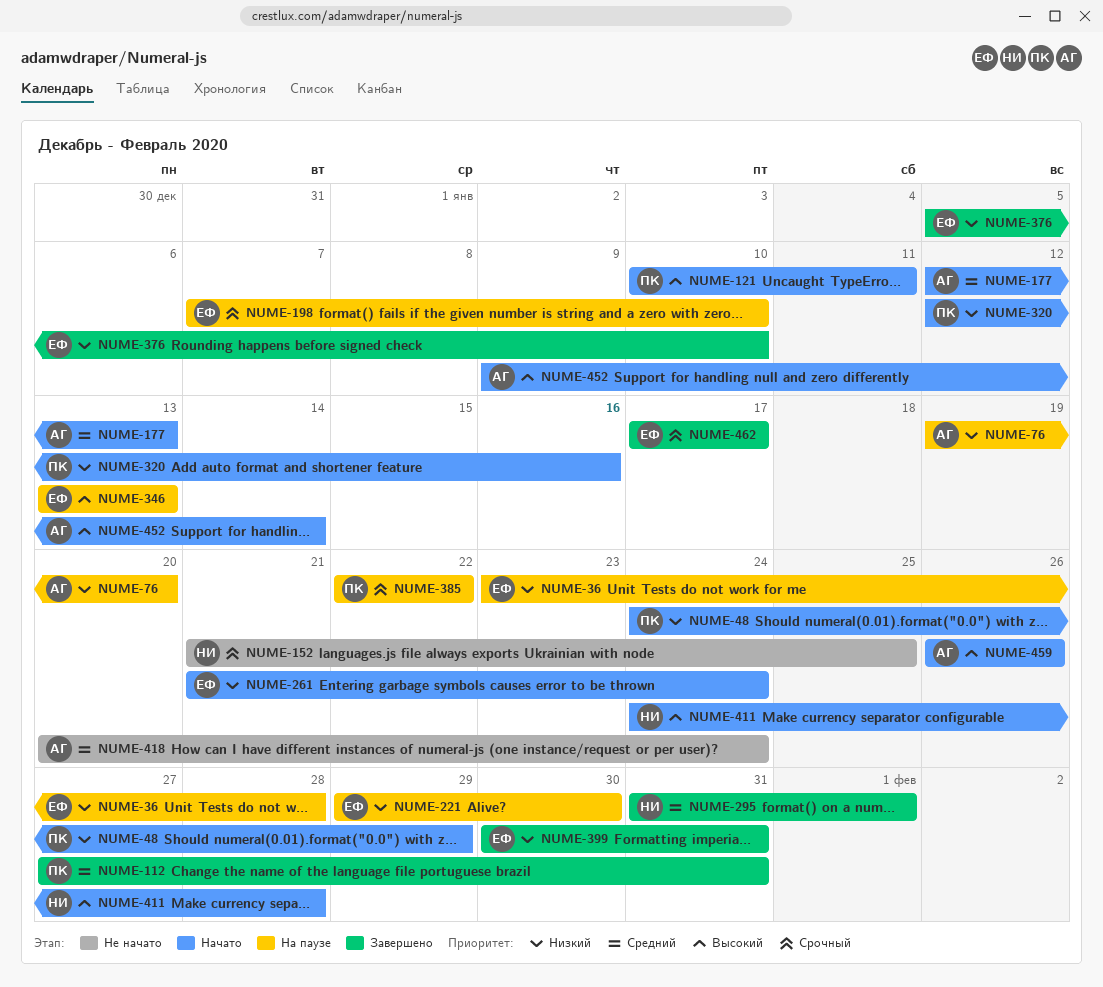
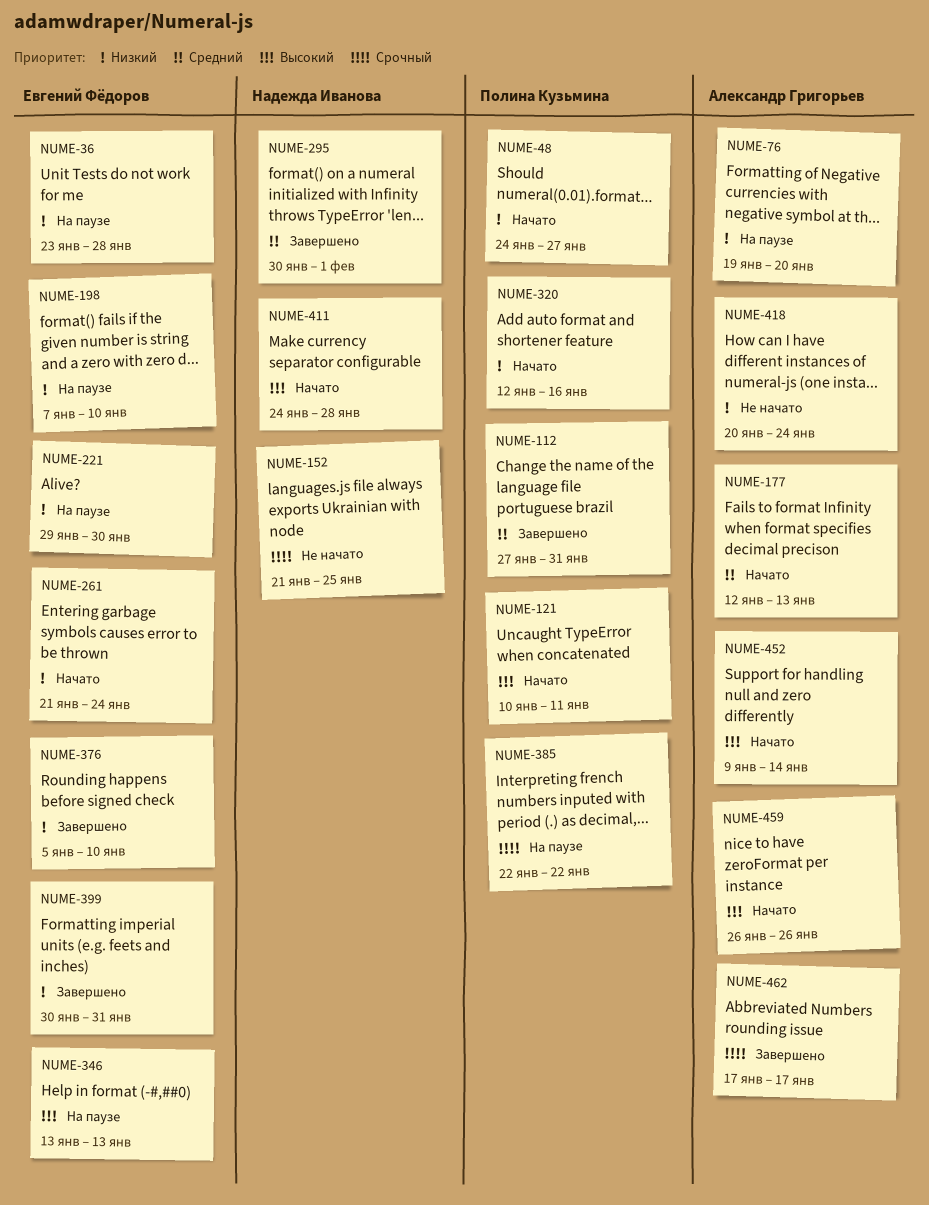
NUME-48, due: Jan 29 -> Jan 27
NUME-198, priority: Срочный -> Низкий
NUME-295, start: Jan 31 -> Jan 30
NUME-418, priority: Средний -> Низкий
NUME-462, owner: Евгений Фёдоров -> Александр Григорьев

